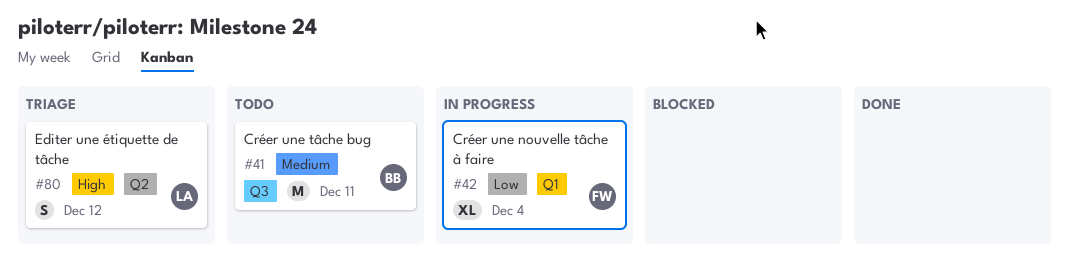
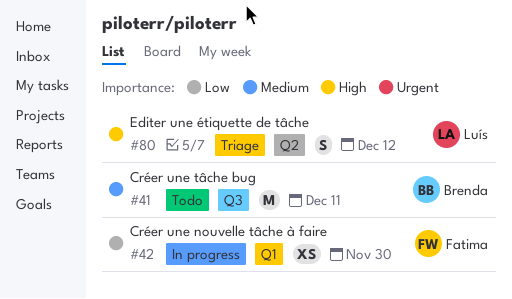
#42, estimate: XL -> XS
#42, due: Dec 4 -> Nov 30

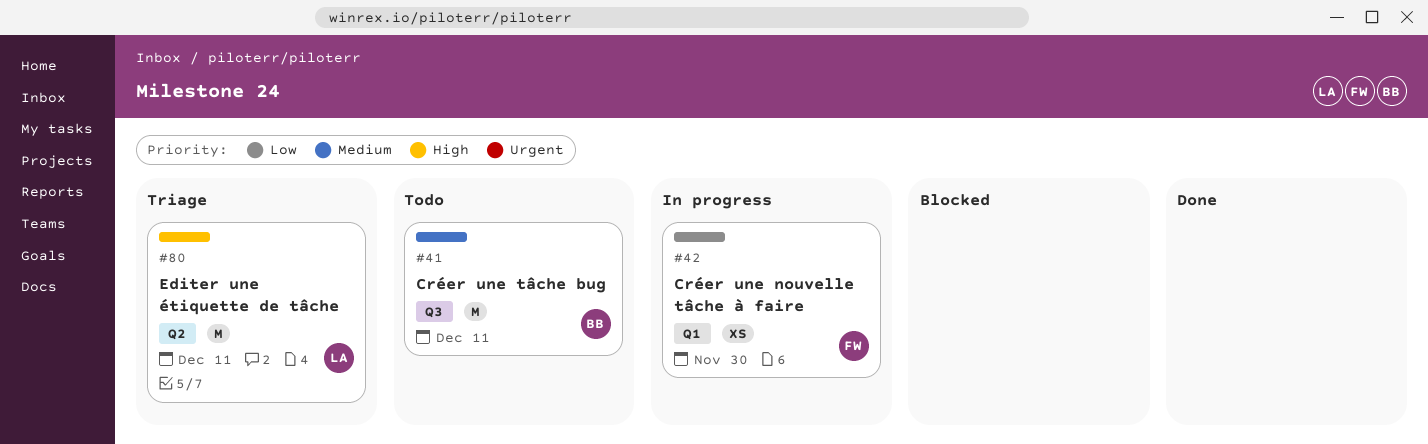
#80, estimate: S -> M
#80, due: Dec 12 -> Dec 11

